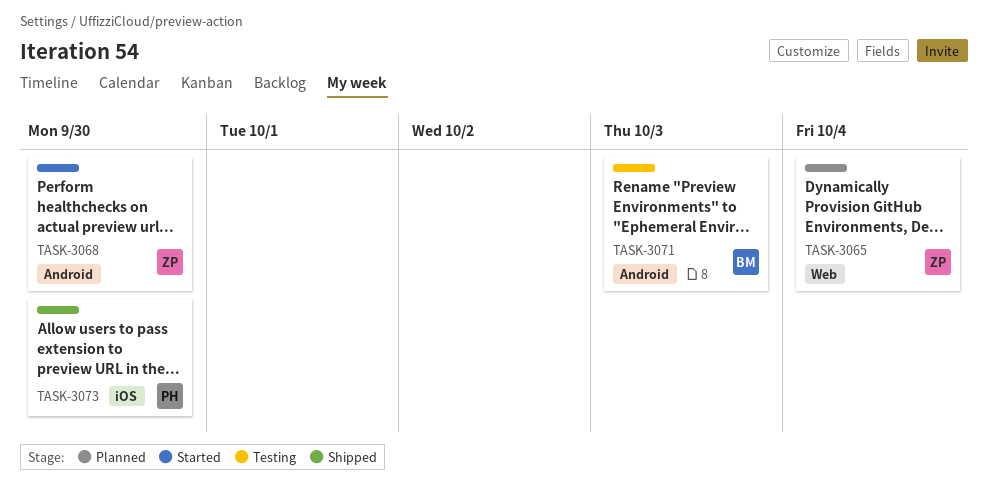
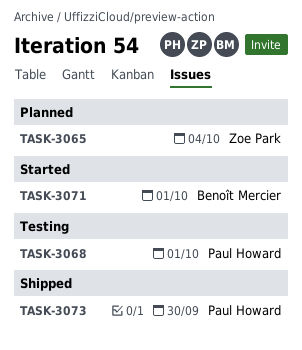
TASK-3068, status: Started -> Testing
TASK-3068, owner: Zoe Park -> Paul Howard
TASK-3068, due: Sep 30 -> Oct 1
TASK-3071, status: Testing -> Started
TASK-3071, due: Oct 3 -> Oct 1

